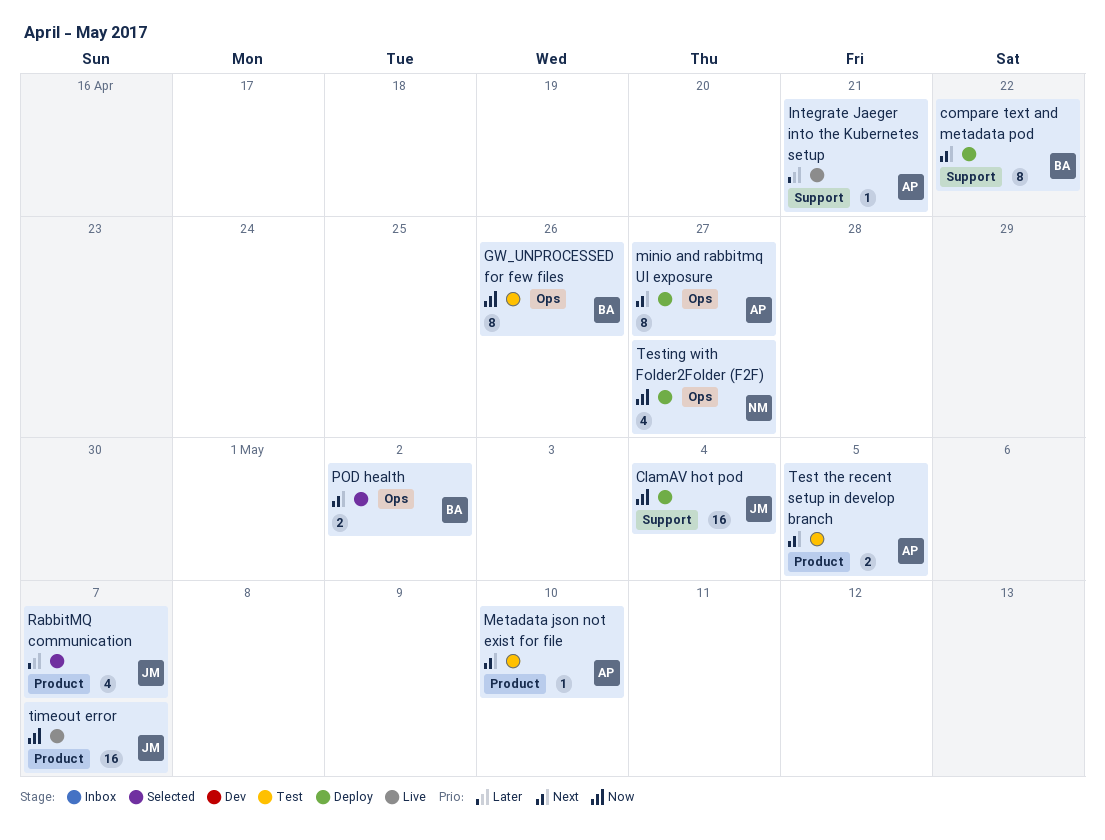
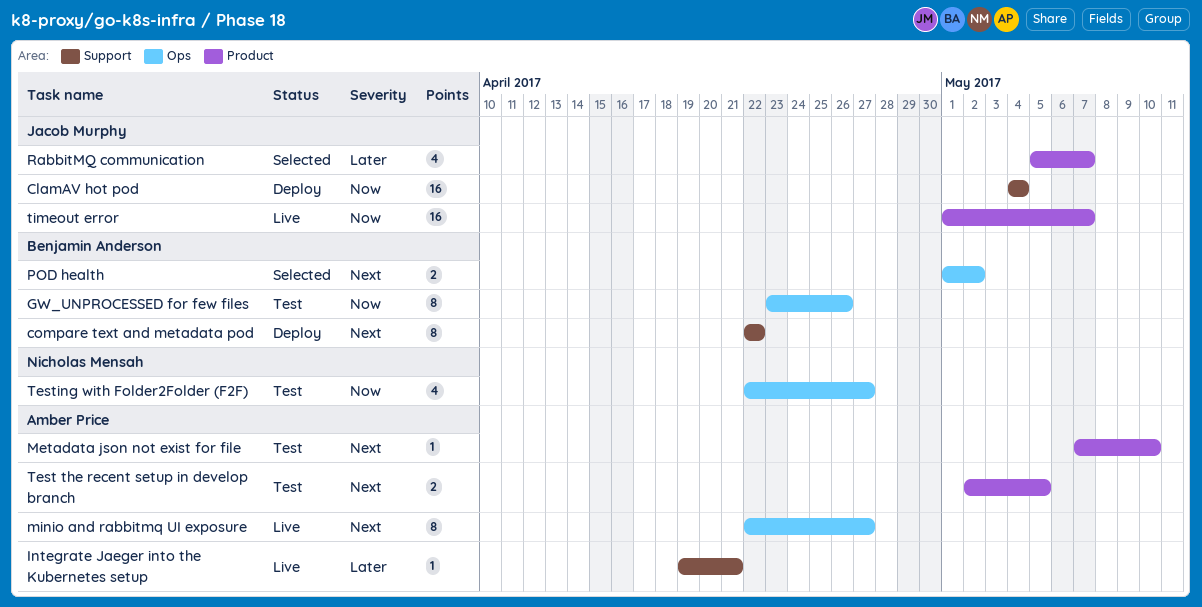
minio and rabbitmq UI exposure, status: Deploy -> Live
Testing with Folder2Folder (F2F), status: Deploy -> Test

